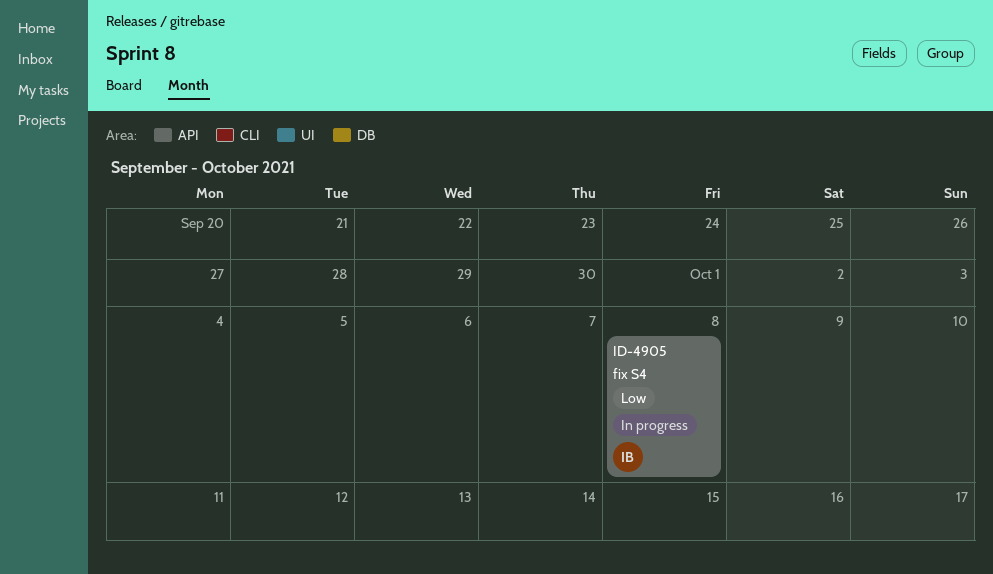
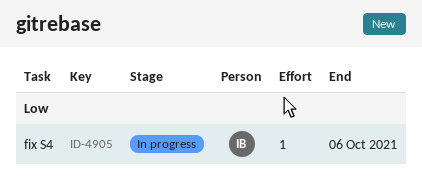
ID-4905, due: Oct 8 -> Oct 6

